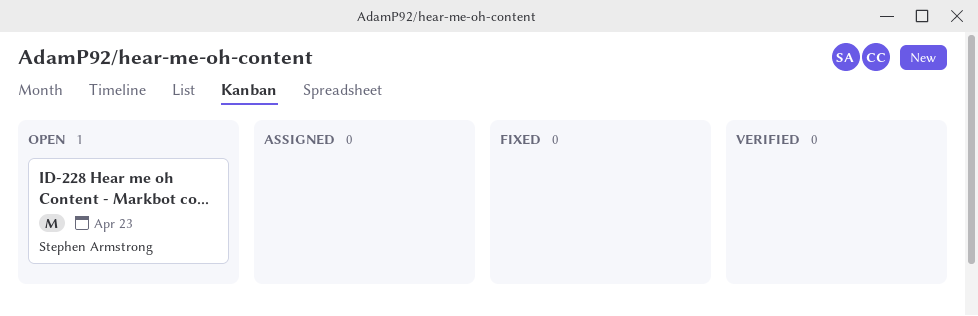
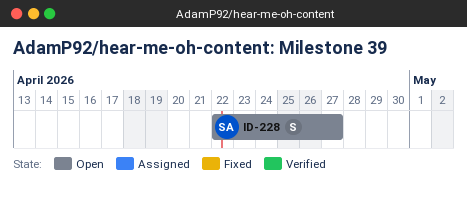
ID-228, estimate: M -> S
ID-228, due: Apr 23 -> Apr 27

